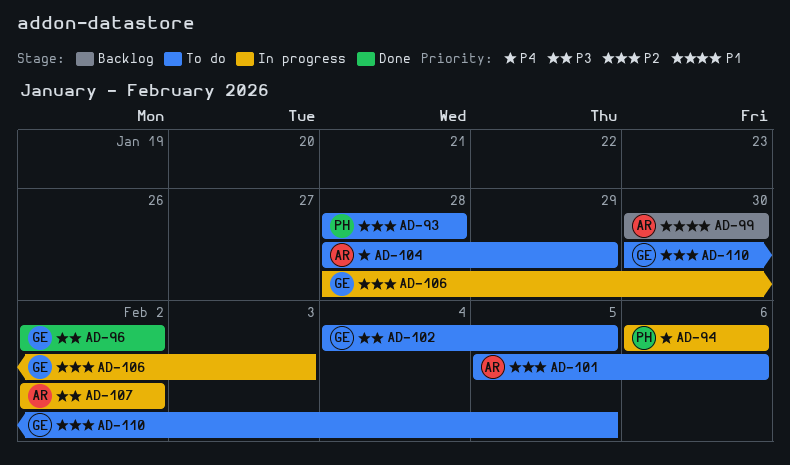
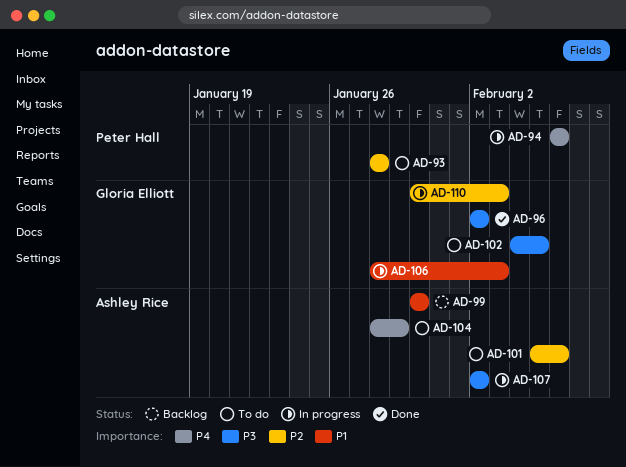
AD-106, priority: P2 -> P1
AD-110, status: To do -> In progress
AD-110, due: Feb 5 -> Feb 3

